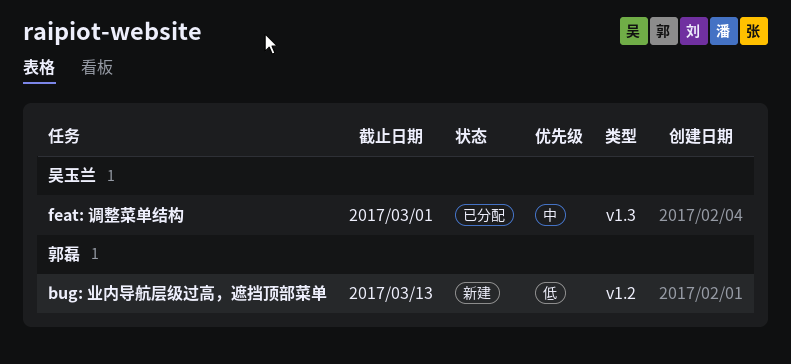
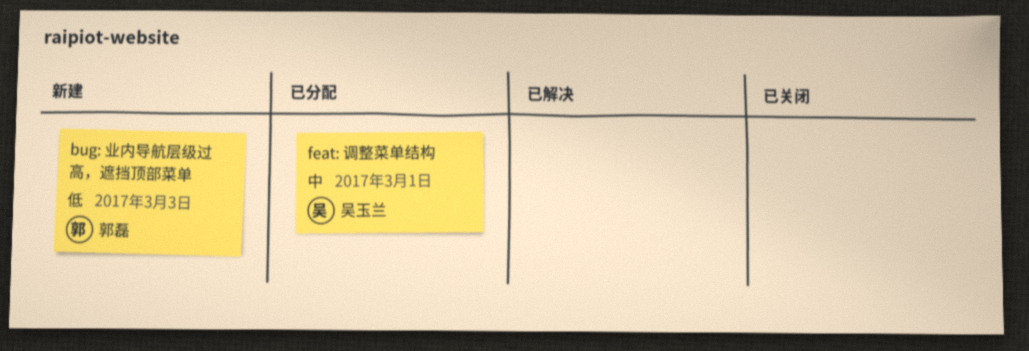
bug: 业内导航层级过高，遮挡顶部菜单, due: Mar 13 -> Mar 3

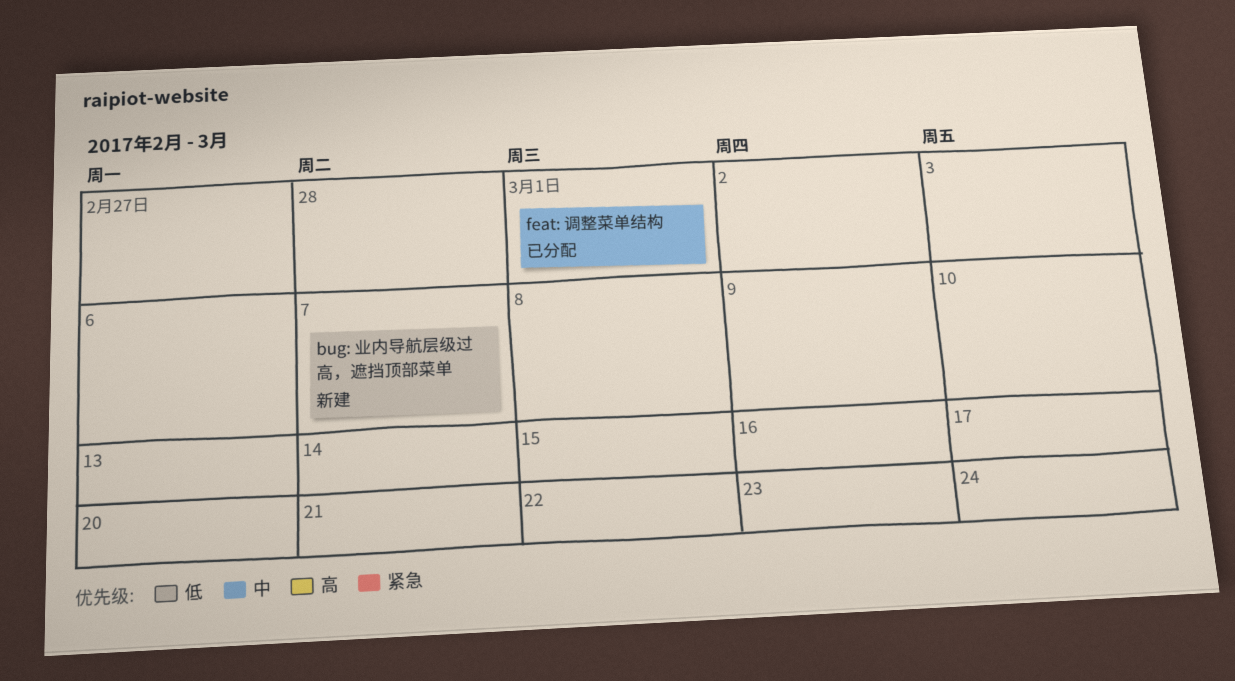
bug: 业内导航层级过高，遮挡顶部菜单, due: Mar 3 -> Mar 7

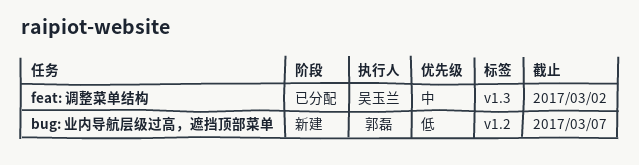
feat: 调整菜单结构, due: Mar 1 -> Mar 2

